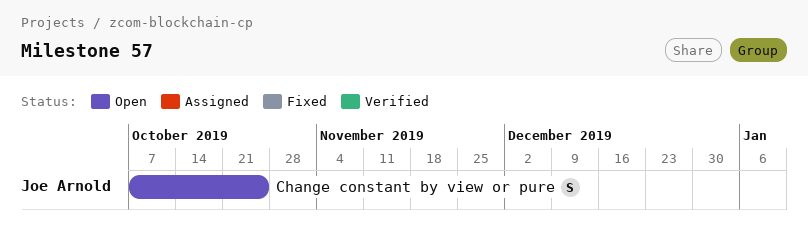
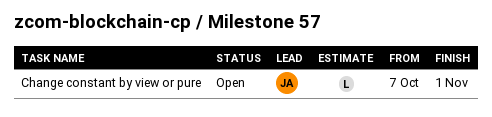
Change constant by view or pure, estimate: S -> L
Change constant by view or pure, due: Oct 25 -> Nov 1

